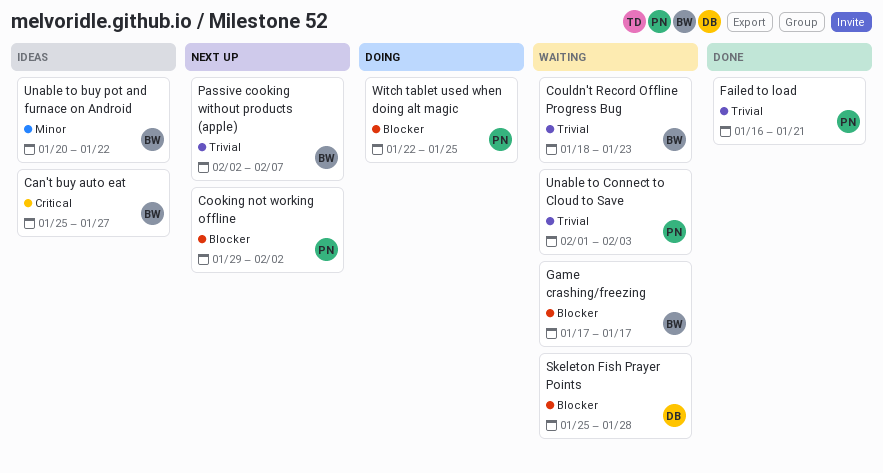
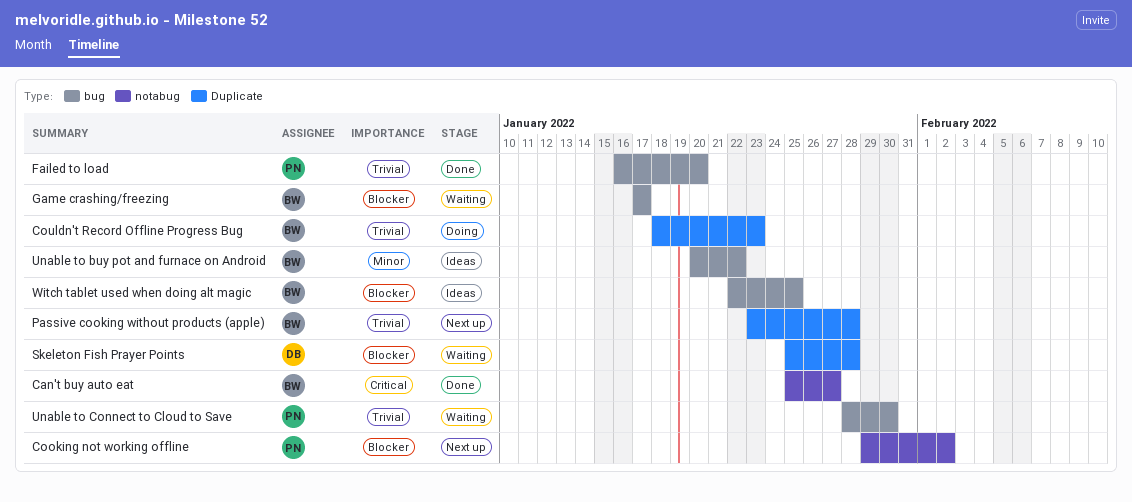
Can't buy auto eat, status: Ideas -> Done
Couldn't Record Offline Progress Bug, status: Waiting -> Doing
Failed to load, due: Jan 21 -> Jan 20
Passive cooking without products (apple), start: Feb 2 -> Jan 23
Passive cooking without products (apple), due: Feb 7 -> Jan 28
Unable to Connect to Cloud to Save, start: Feb 1 -> Jan 28
Unable to Connect to Cloud to Save, due: Feb 3 -> Jan 30
Witch tablet used when doing alt magic, status: Doing -> Ideas
Witch tablet used when doing alt magic, owner: PN -> BW

